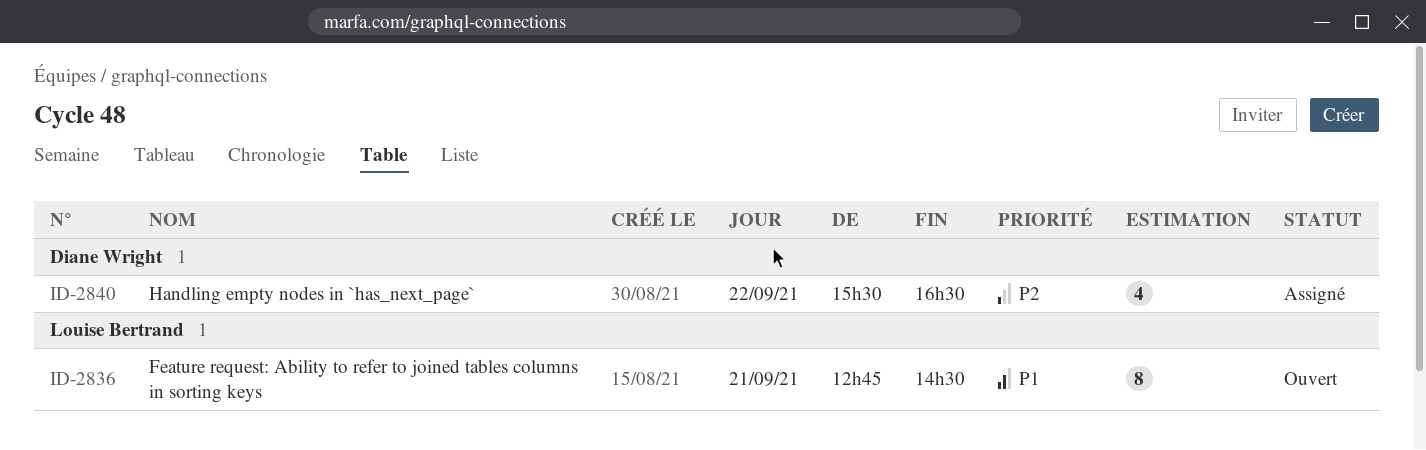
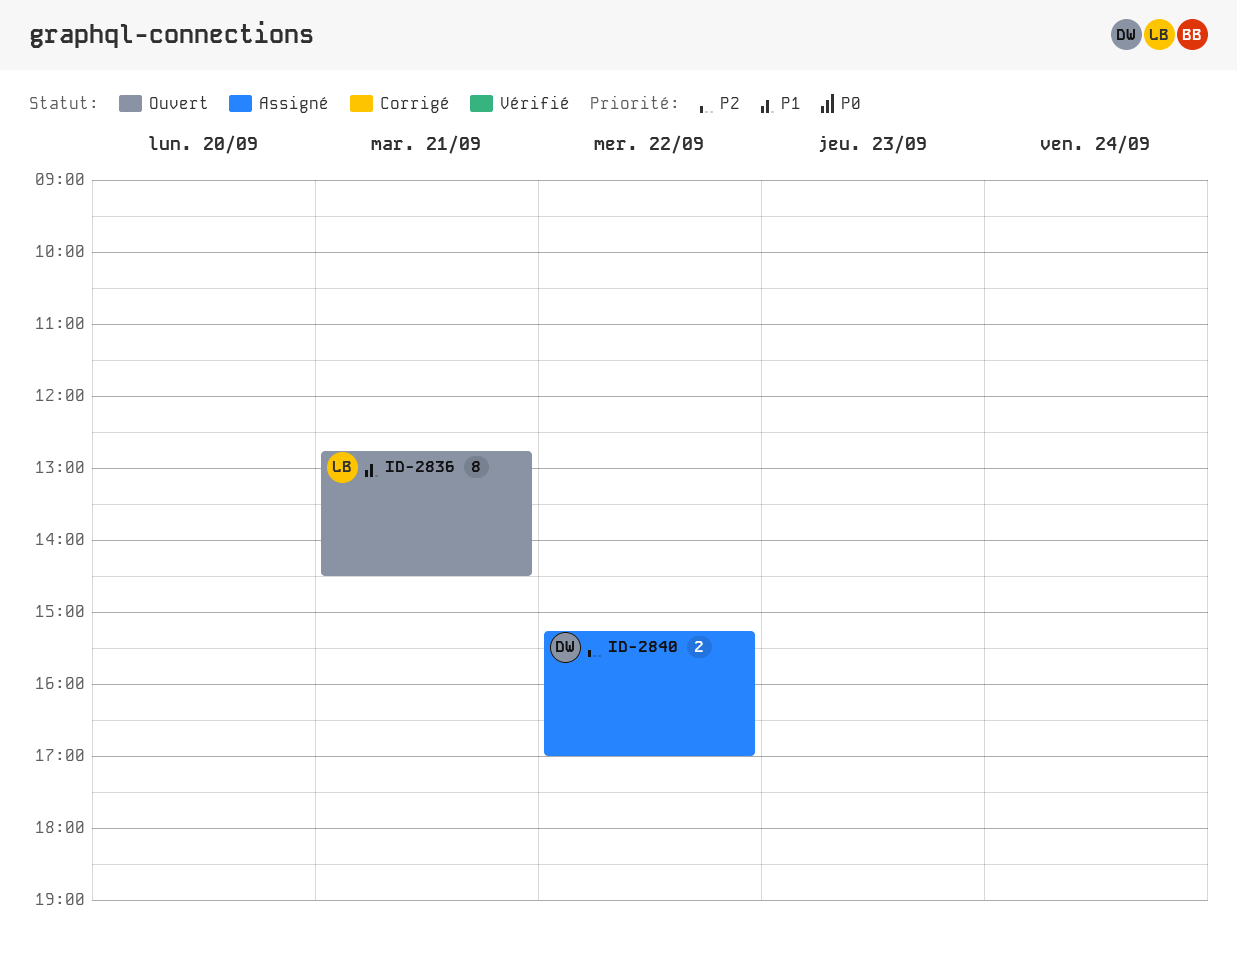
ID-2840, estimate: 4 -> 2
ID-2840, begins: 15:30 -> 15:15
ID-2840, ends: 16:30 -> 17:00

